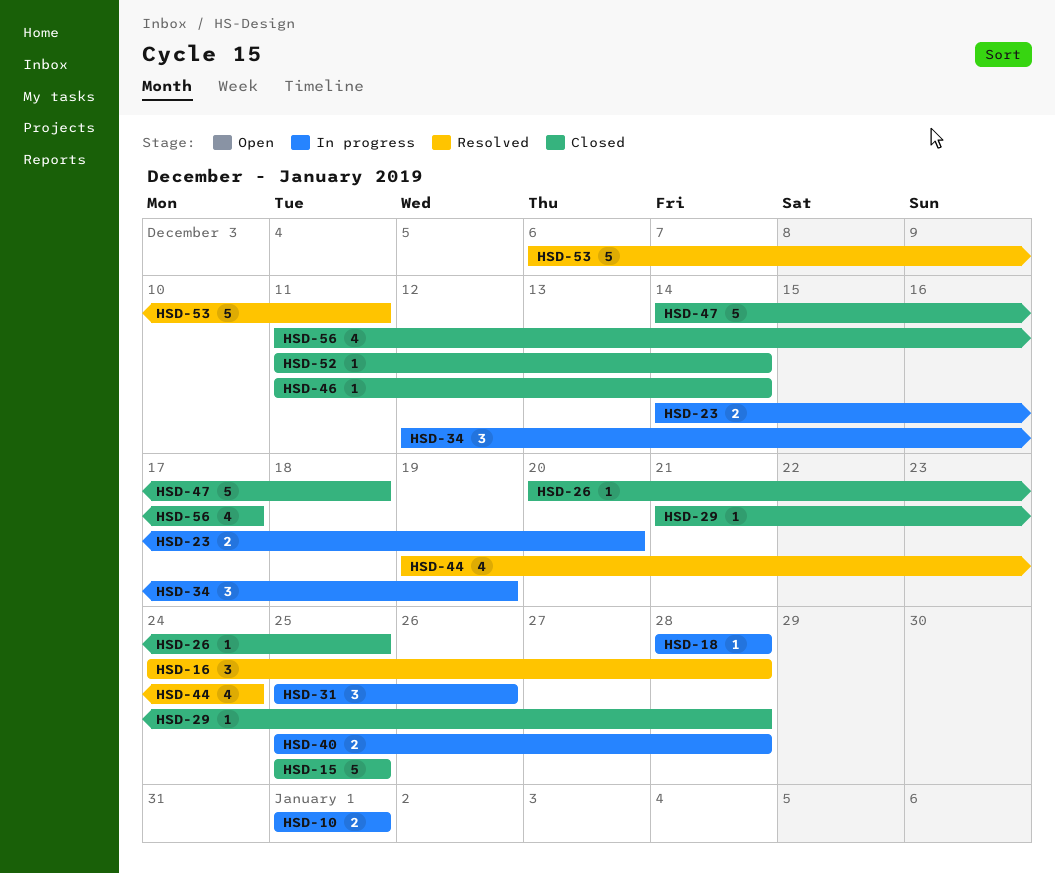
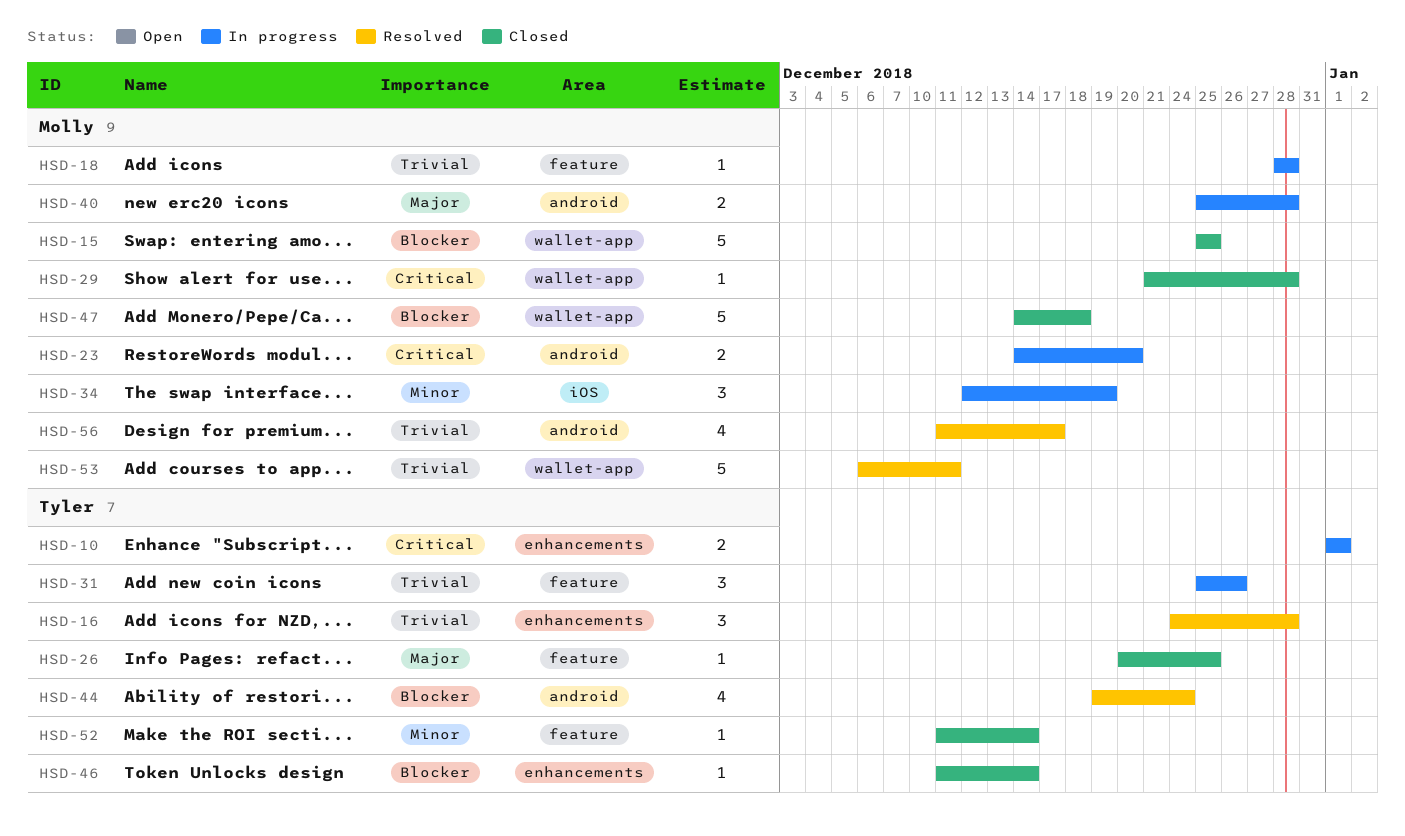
HSD-56, status: Closed -> Resolved

